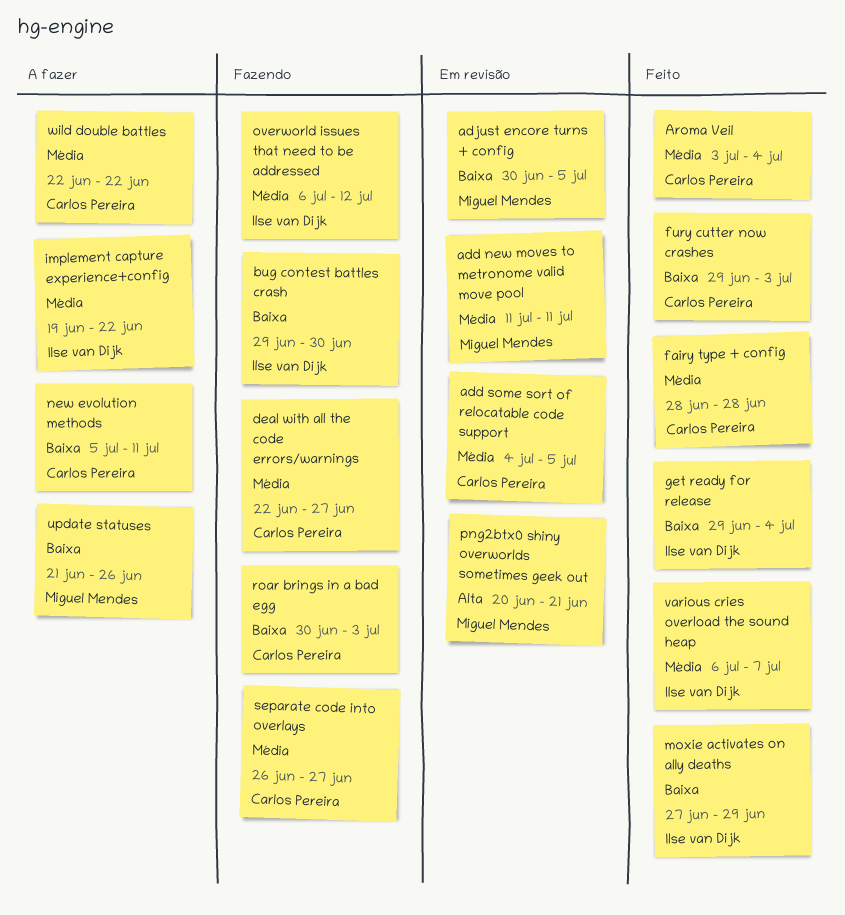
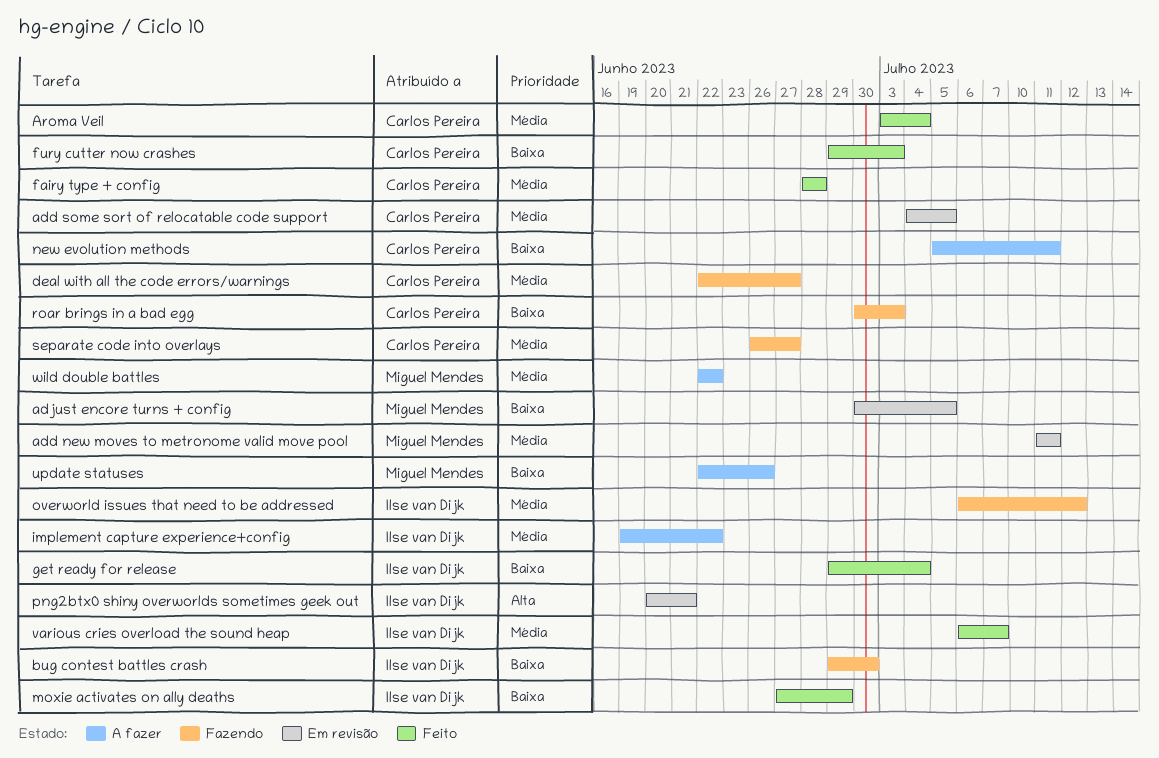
png2btx0 shiny overworlds sometimes geek out, owner: Miguel Mendes -> Ilse van Dijk
update statuses, start: Jun 21 -> Jun 22
wild double battles, owner: Carlos Pereira -> Miguel Mendes

